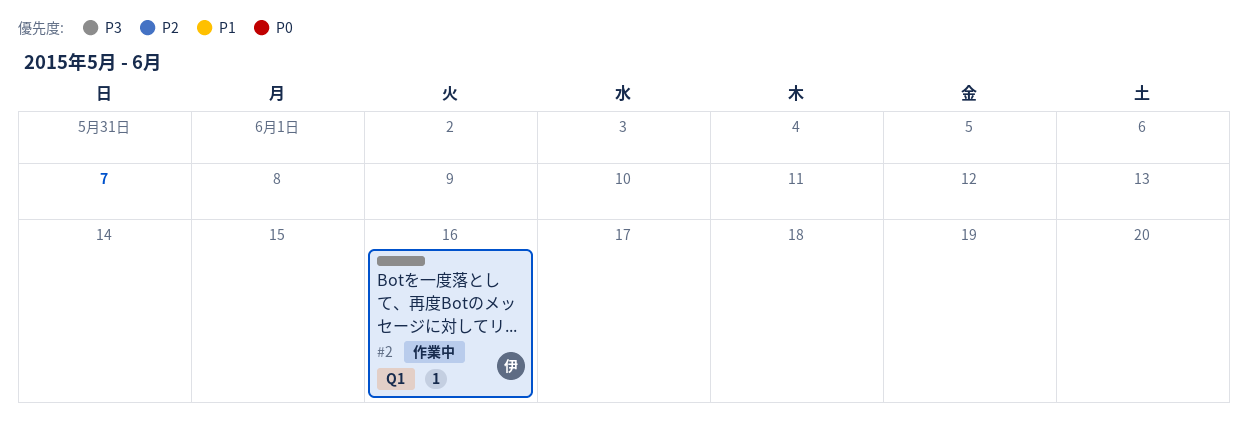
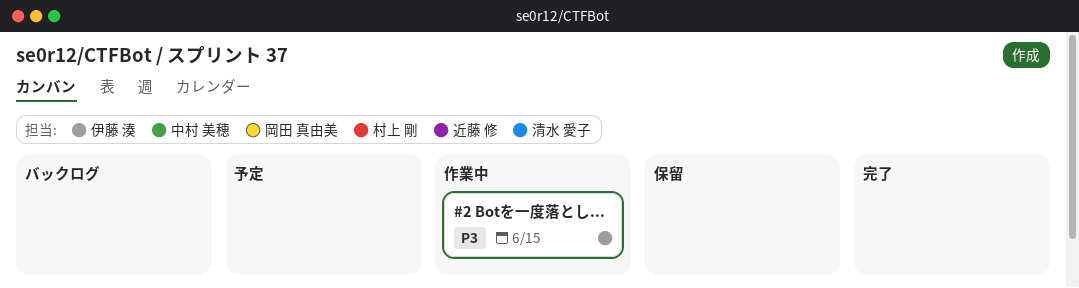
#2, due: Jun 16 -> Jun 15

